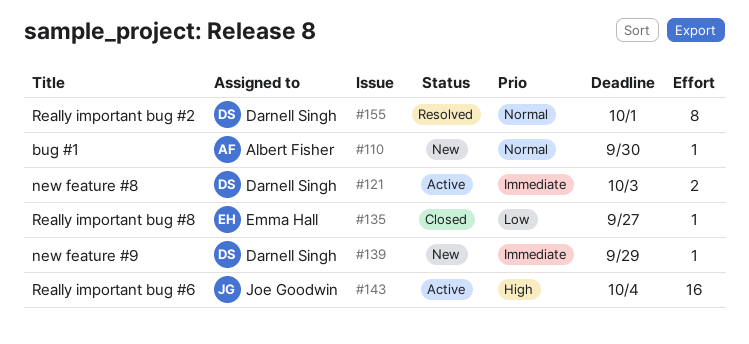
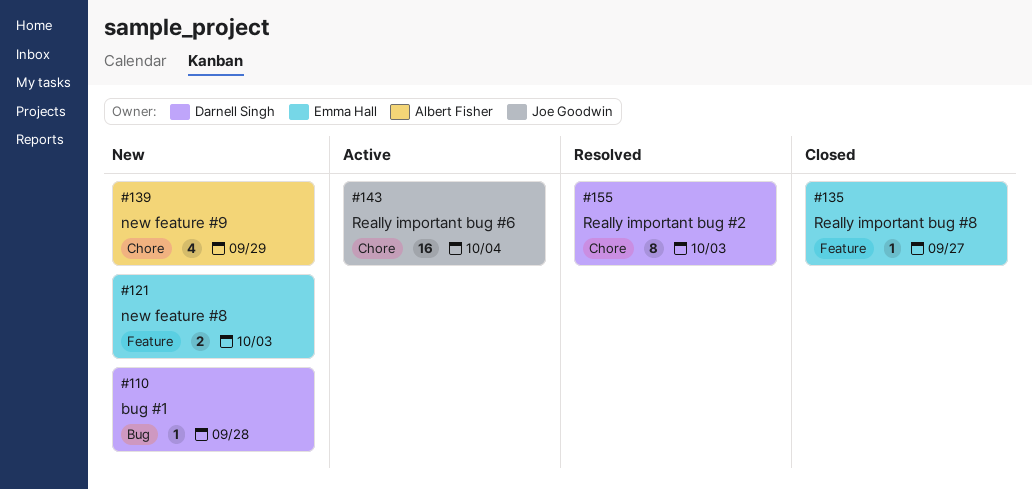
#110, owner: Albert Fisher -> Darnell Singh
#110, due: Sep 30 -> Sep 28
#121, status: Active -> New
#121, owner: Darnell Singh -> Emma Hall
#139, owner: Darnell Singh -> Albert Fisher
#139, estimate: 1 -> 4
#155, due: Oct 1 -> Oct 3

